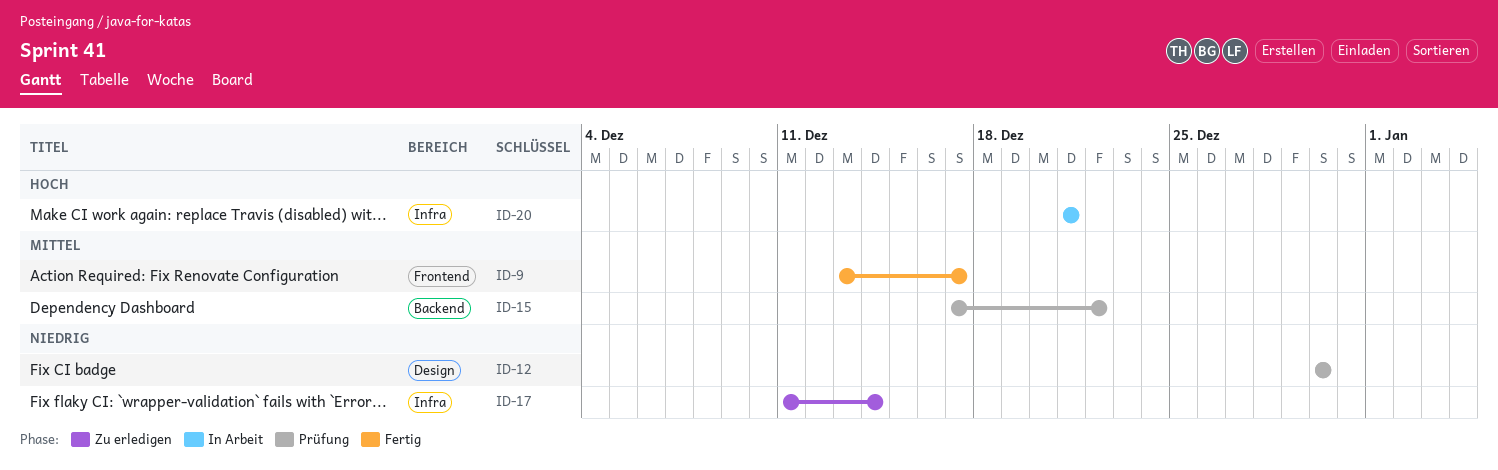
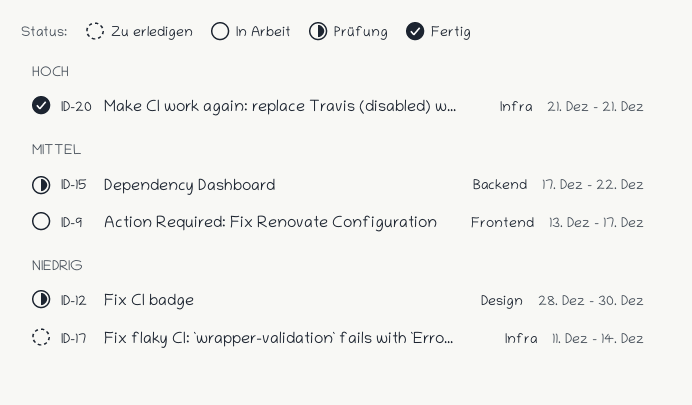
ID-9, status: Fertig -> In Arbeit
ID-12, start: Dec 30 -> Dec 28
ID-20, status: In Arbeit -> Fertig

